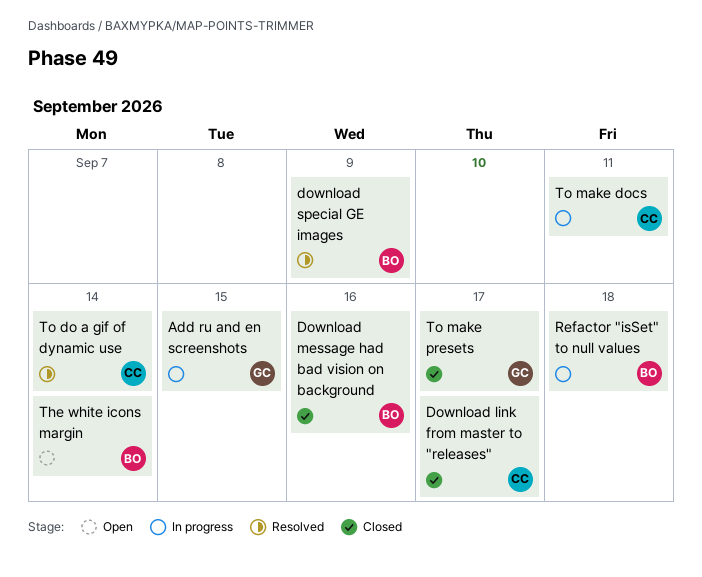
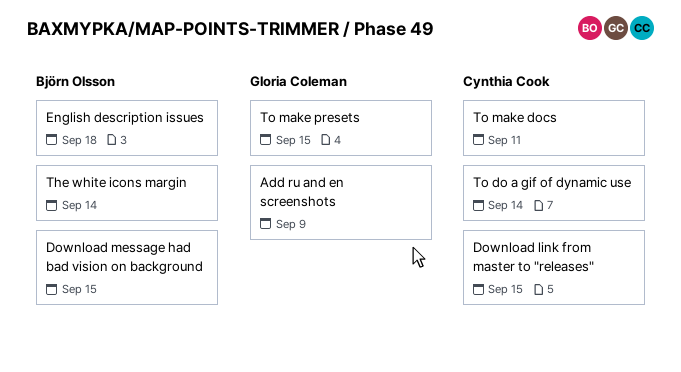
Add ru and en screenshots, due: Sep 15 -> Sep 9
Download link from master to "releases", due: Sep 17 -> Sep 15
Download message had bad vision on background, due: Sep 16 -> Sep 15
download special GE images: present -> none
English description issues: none -> present
Refactor "isSet" to null values: present -> none
To make presets, due: Sep 17 -> Sep 15

